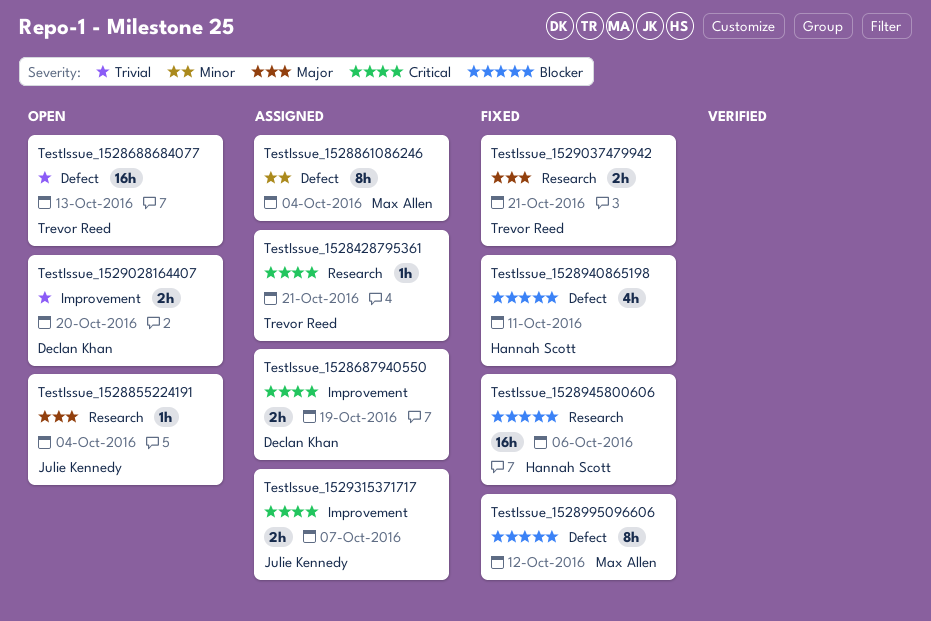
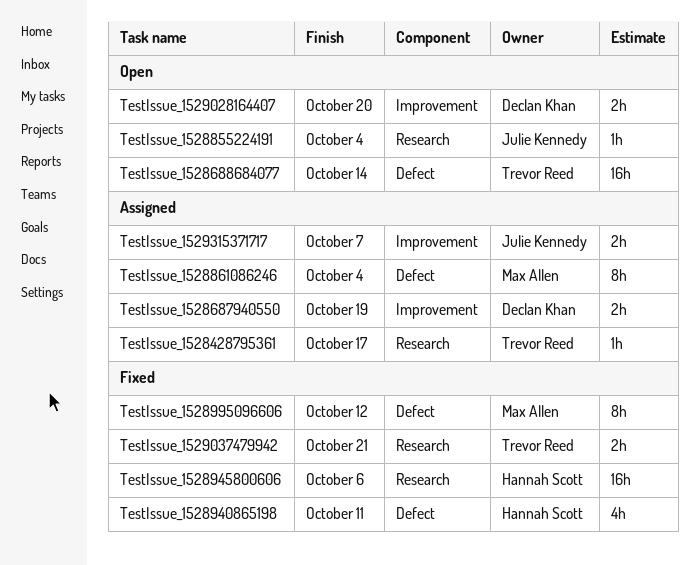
TestIssue_1528428795361, due: Oct 21 -> Oct 17
TestIssue_1528688684077, due: Oct 13 -> Oct 14

